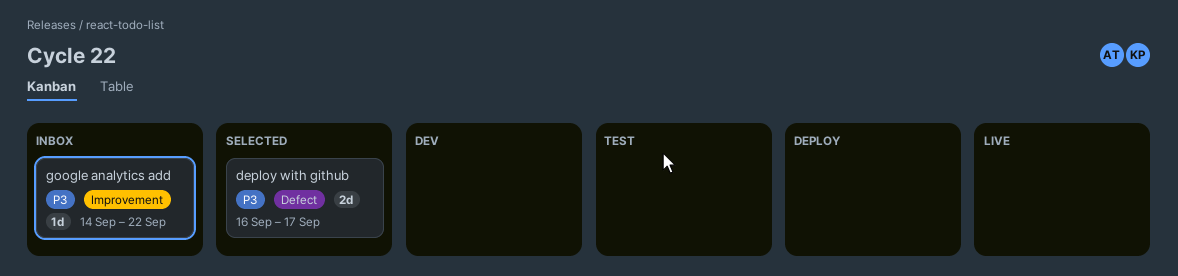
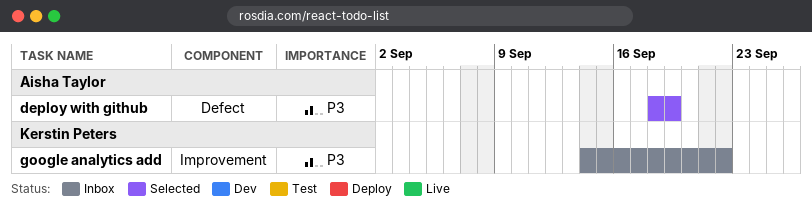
deploy with github, start: Sep 16 -> Sep 18
deploy with github, due: Sep 17 -> Sep 19

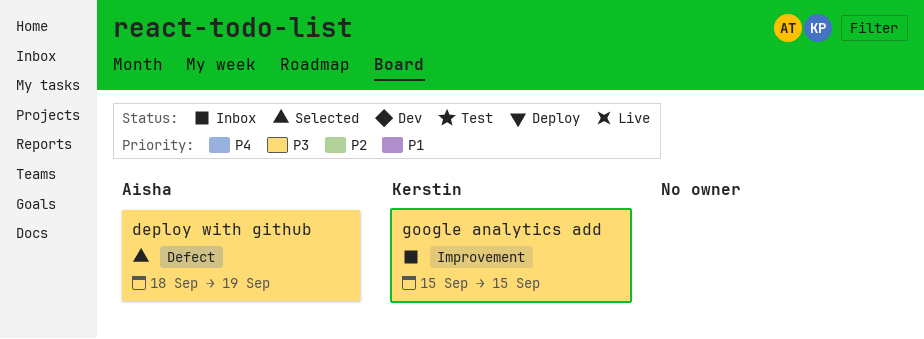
google analytics add, start: Sep 14 -> Sep 15
google analytics add, due: Sep 22 -> Sep 15

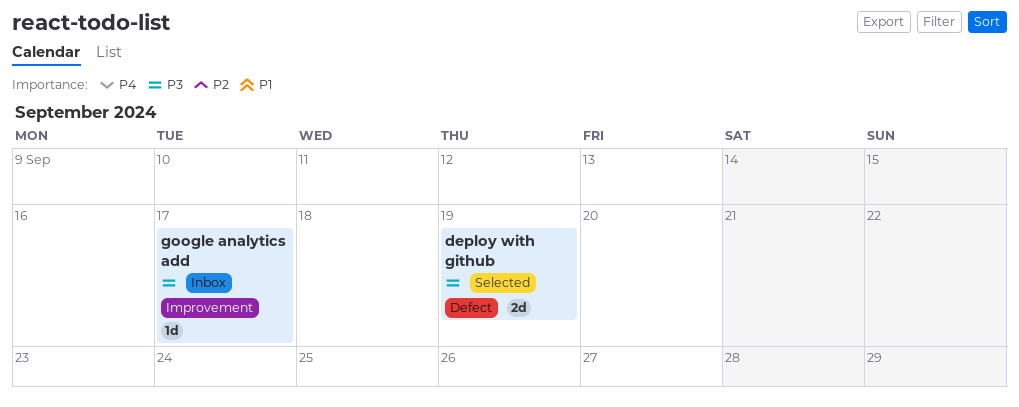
google analytics add, due: Sep 15 -> Sep 17

